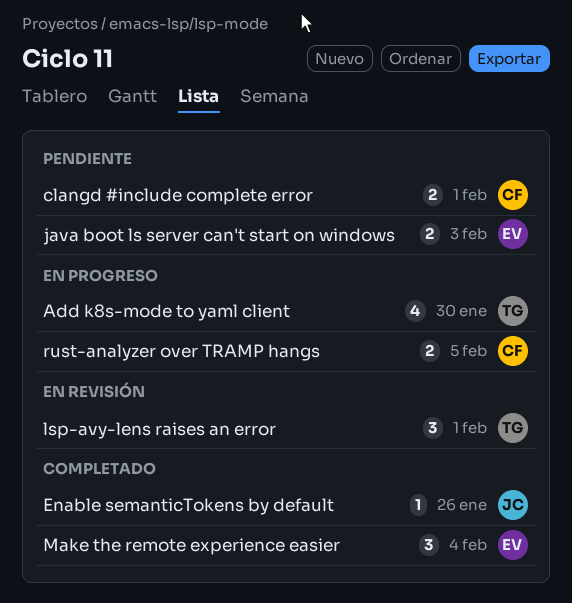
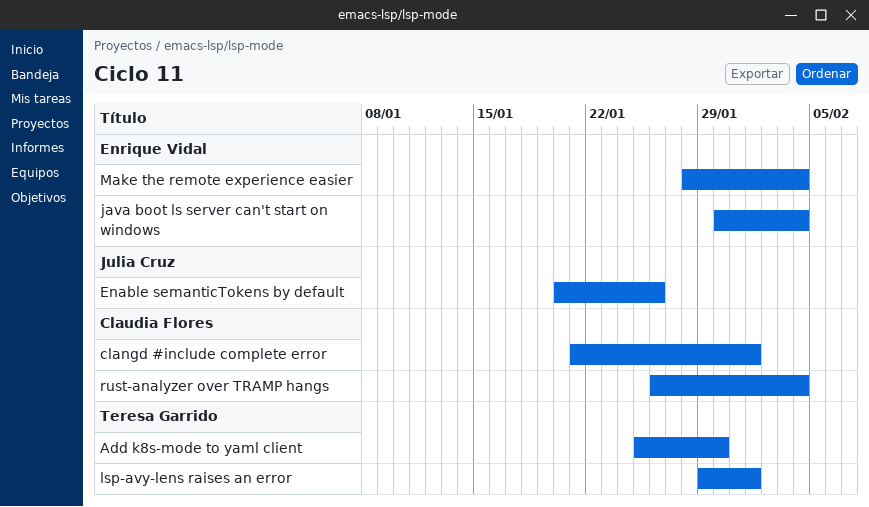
java boot ls server can't start on windows, due: Feb 3 -> Feb 4
rust-analyzer over TRAMP hangs, due: Feb 5 -> Feb 4

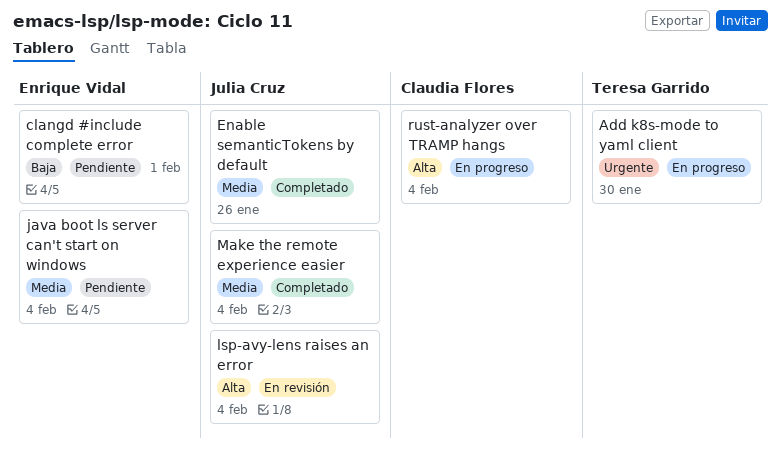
clangd #include complete error, owner: Claudia Flores -> Enrique Vidal
lsp-avy-lens raises an error, owner: Teresa Garrido -> Julia Cruz
lsp-avy-lens raises an error, due: Feb 1 -> Feb 4
Make the remote experience easier, owner: Enrique Vidal -> Julia Cruz

